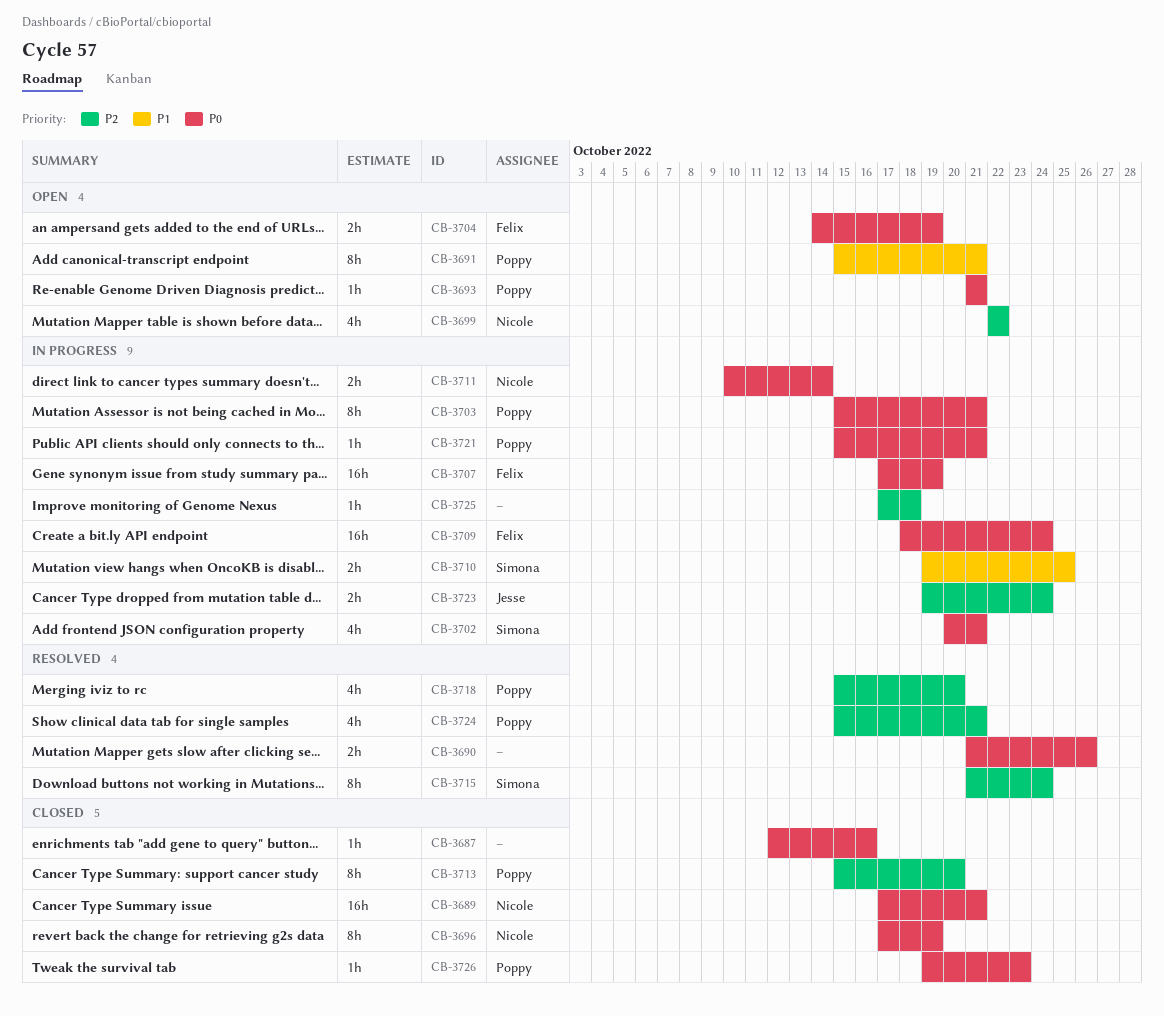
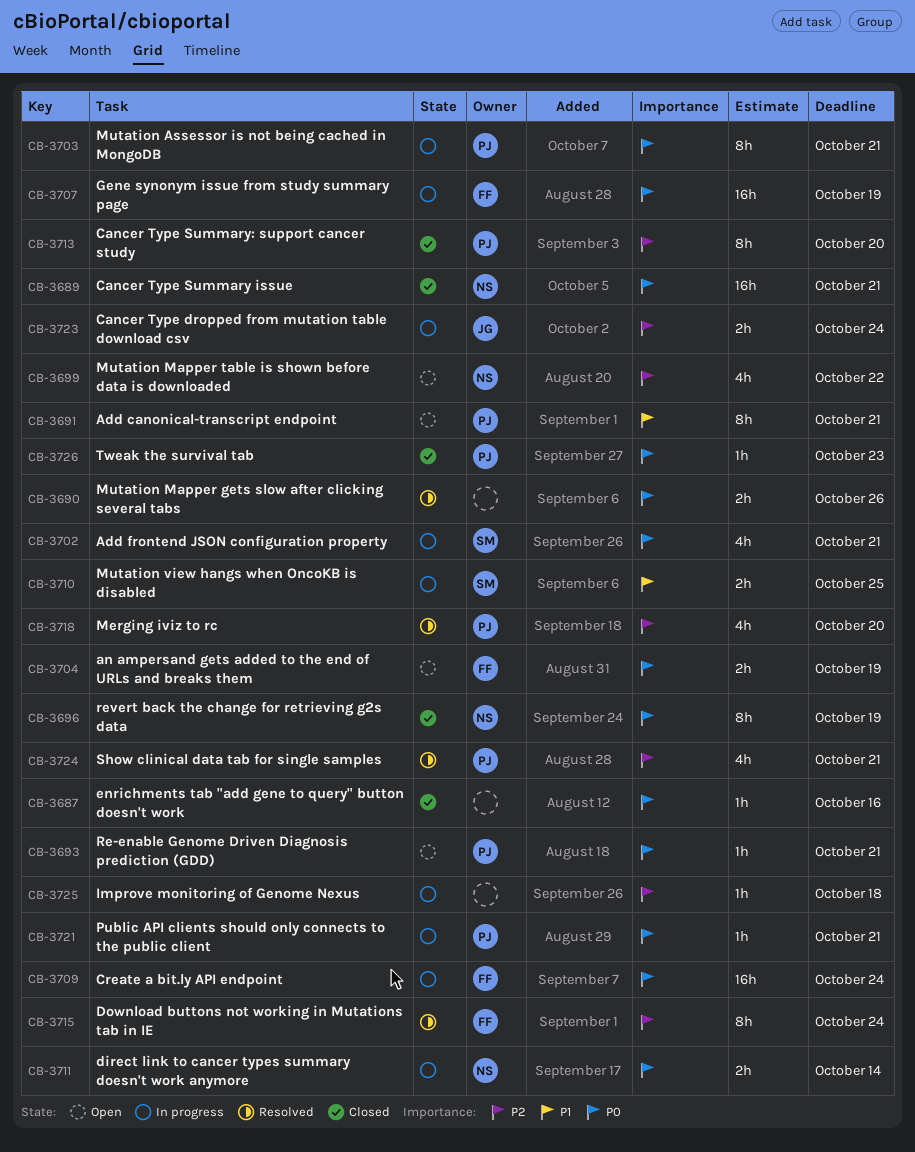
CB-3715, owner: Simona -> Felix

